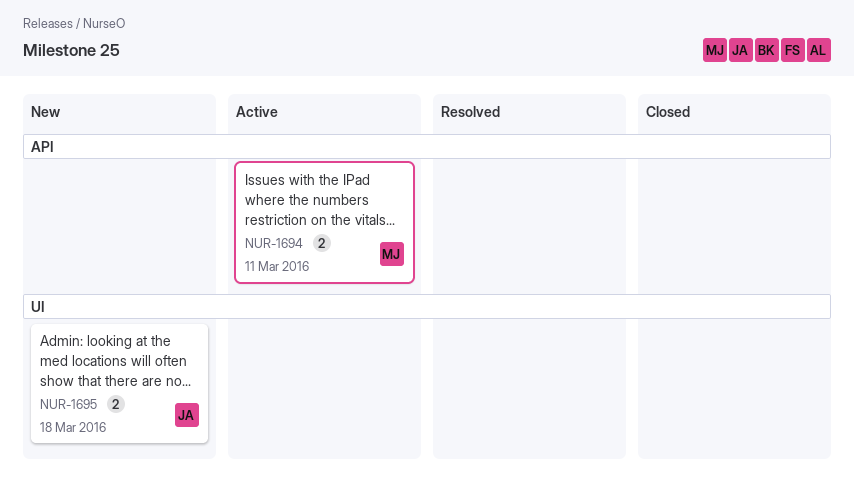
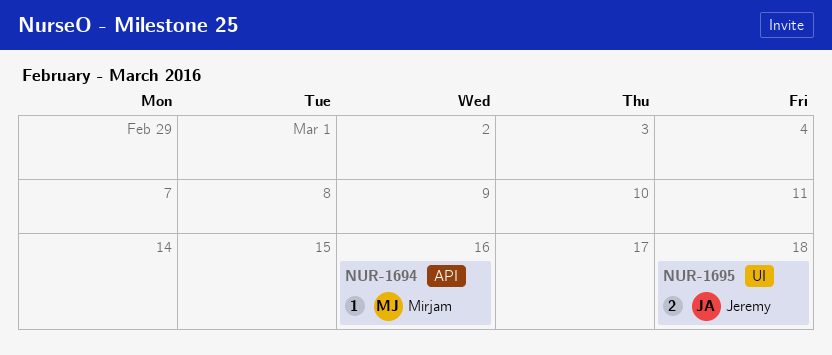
NUR-1694, estimate: 2 -> 1
NUR-1694, due: Mar 11 -> Mar 16

